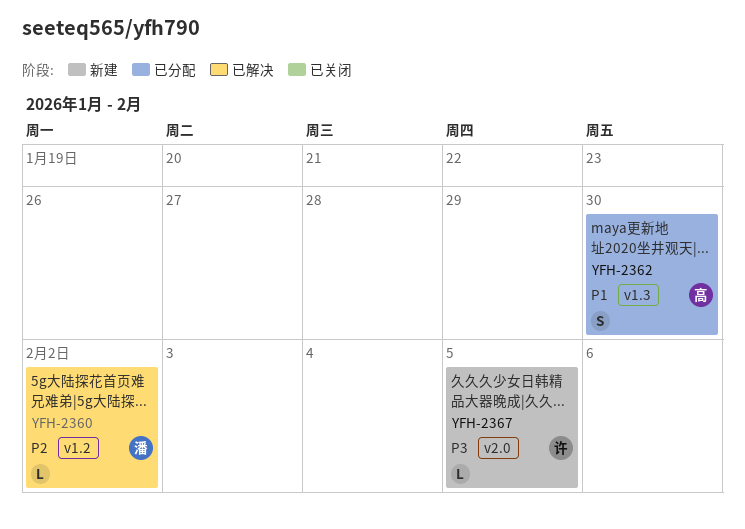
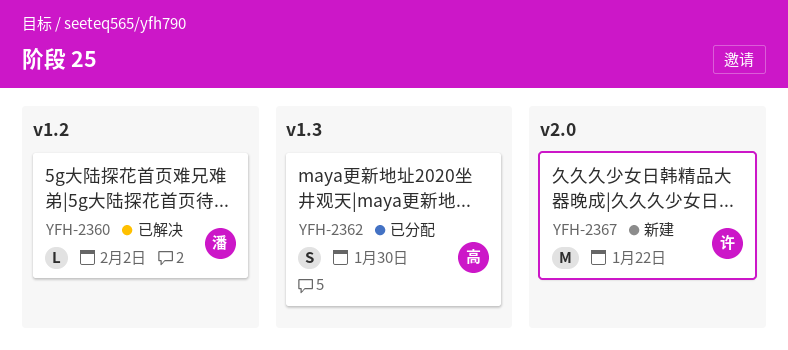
YFH-2367, estimate: L -> M
YFH-2367, due: Feb 5 -> Jan 22

